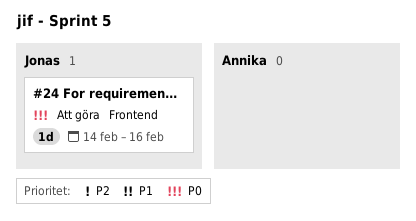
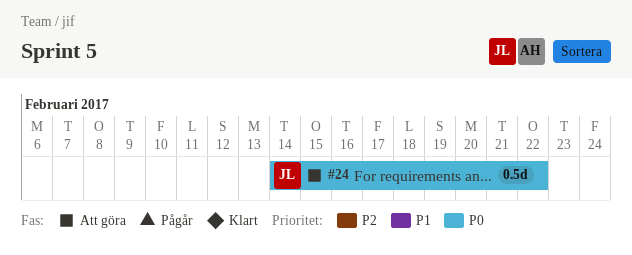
#24, estimate: 1d -> 0.5d
#24, due: Feb 16 -> Feb 22

